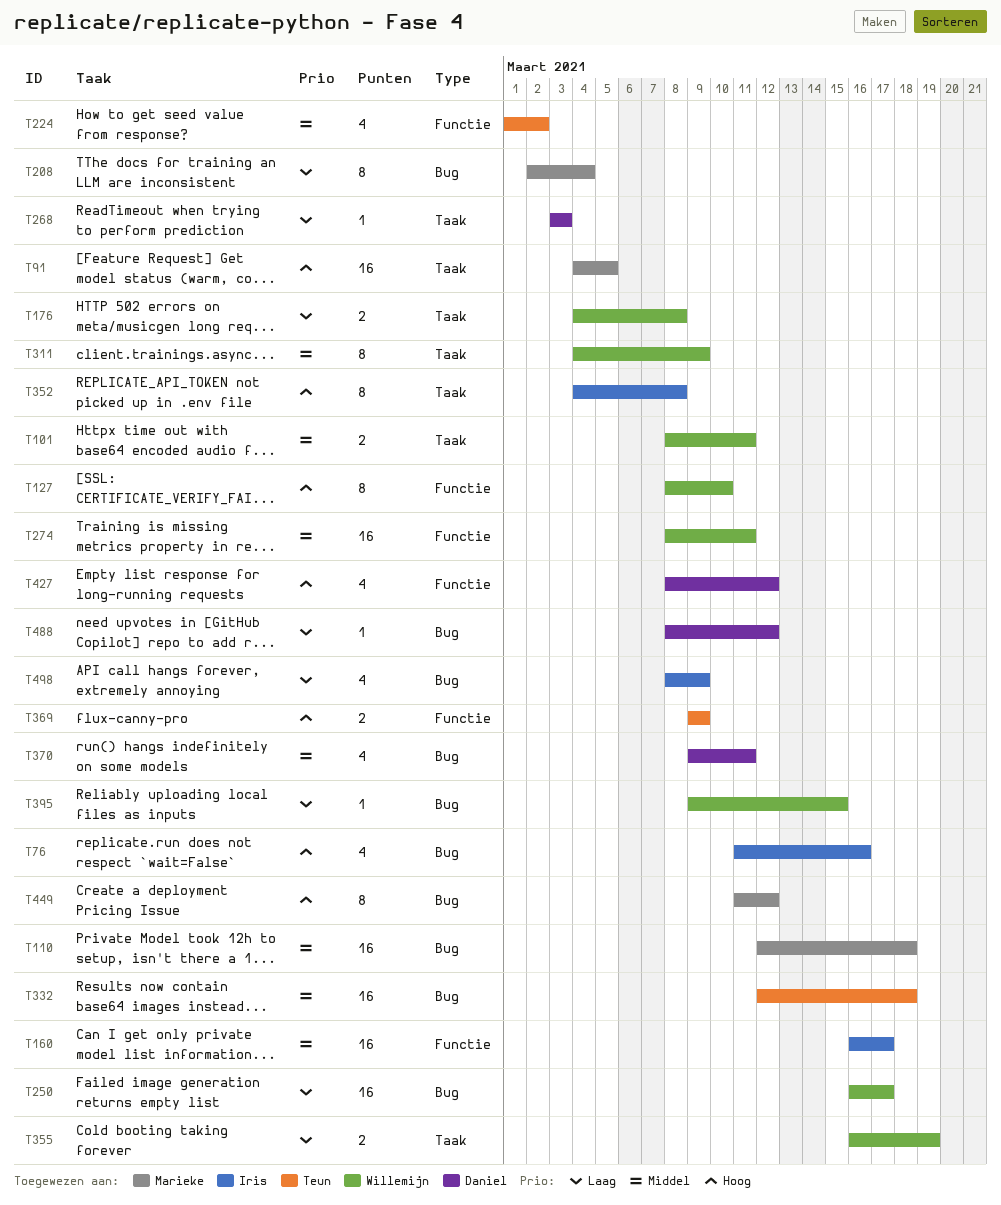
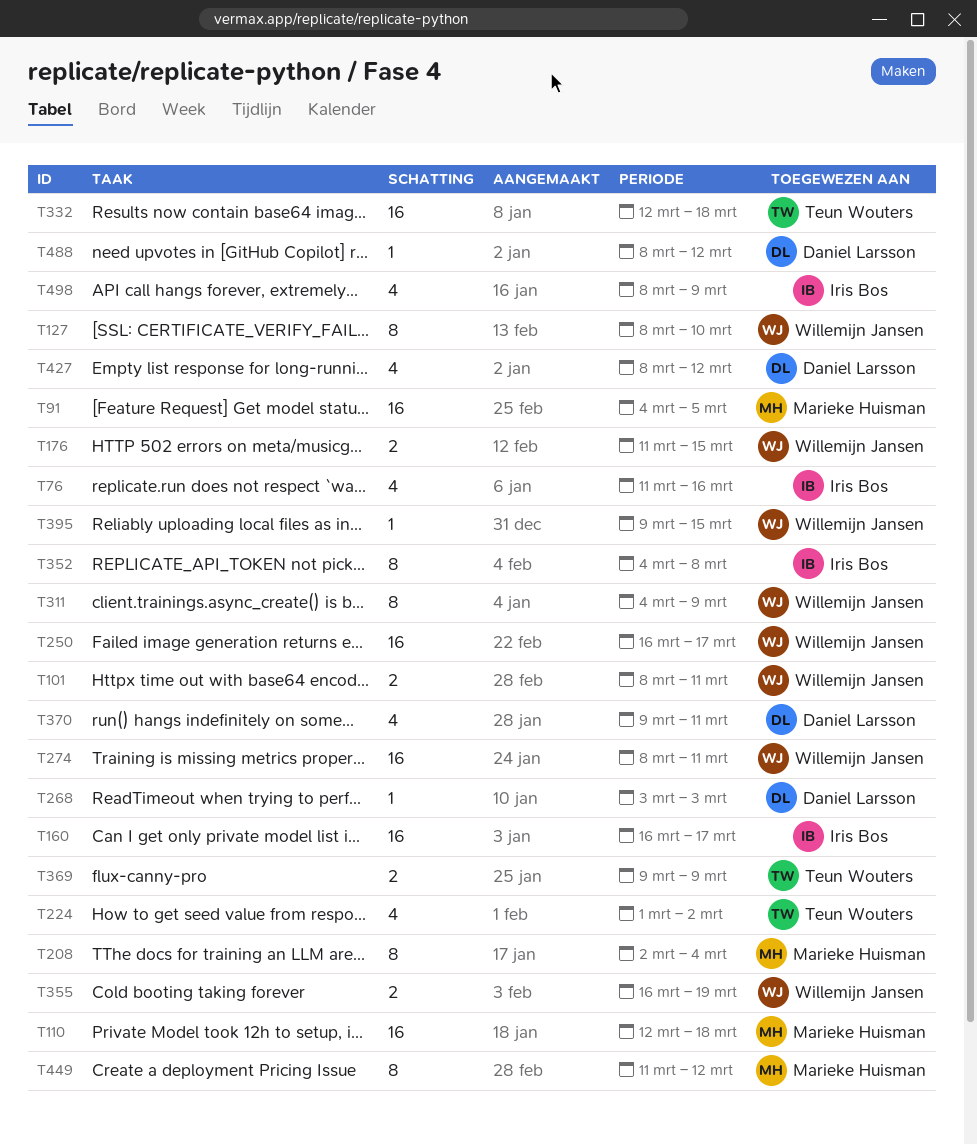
T176, start: Mar 4 -> Mar 11
T176, due: Mar 8 -> Mar 15

